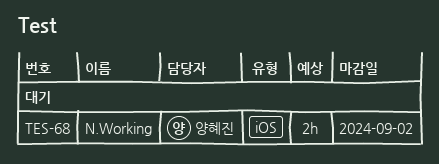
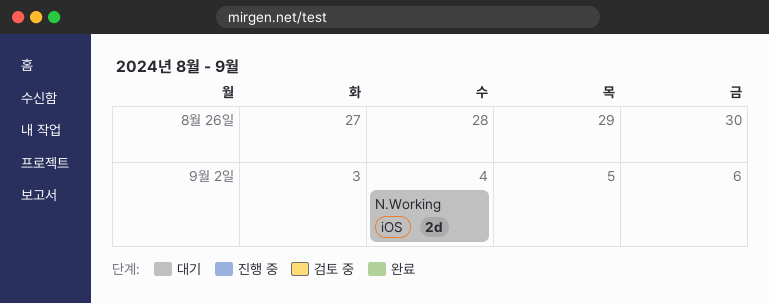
N.Working, estimate: 2h -> 2d
N.Working, due: Sep 2 -> Sep 4

